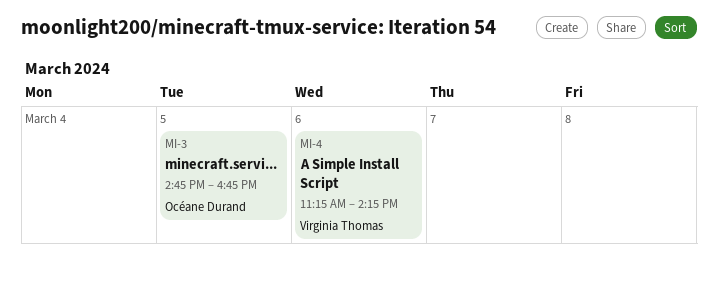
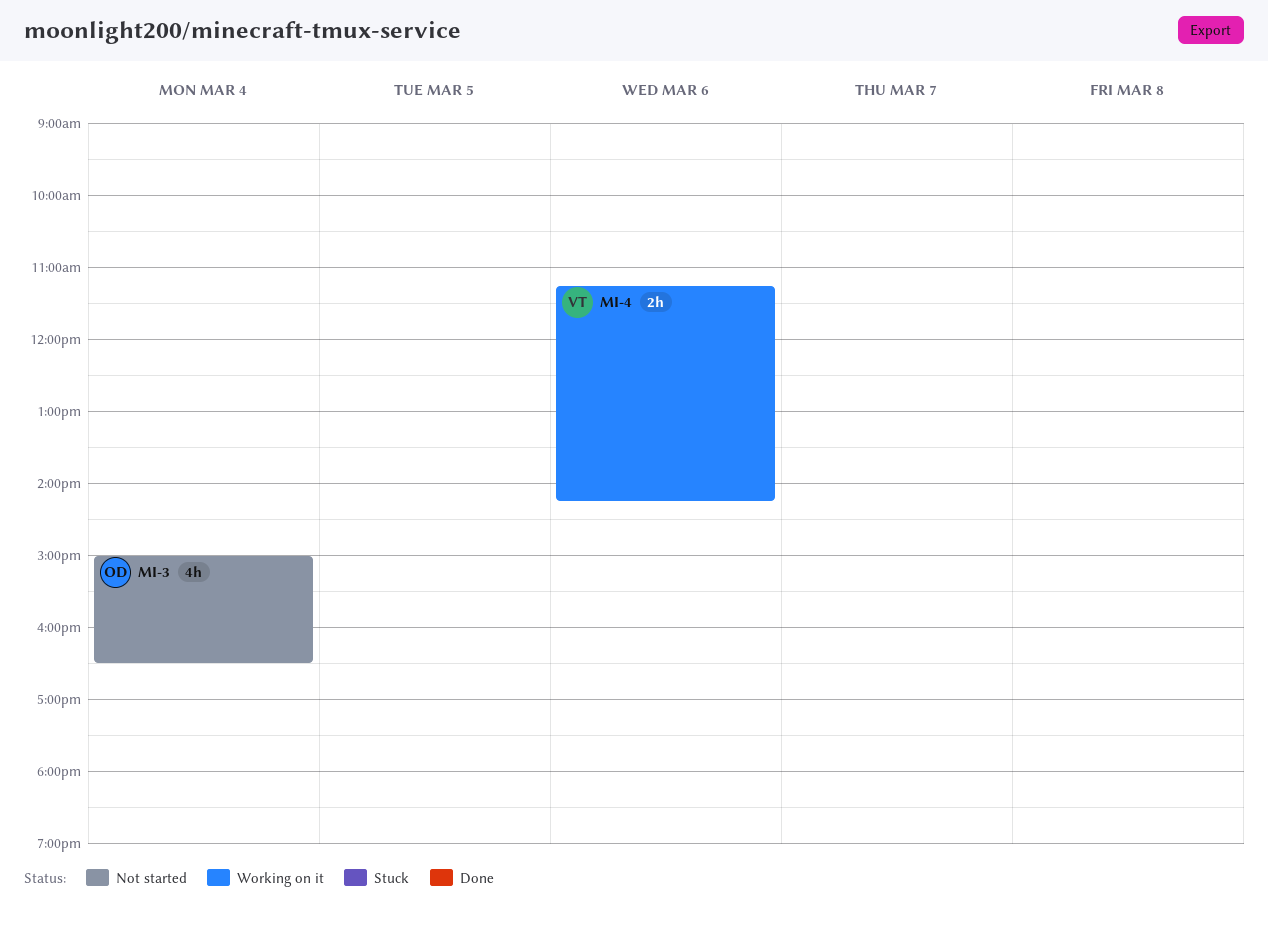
MI-3, day: Mar 5 -> Mar 4
MI-3, begins: 14:45 -> 15:00
MI-3, ends: 16:45 -> 16:30

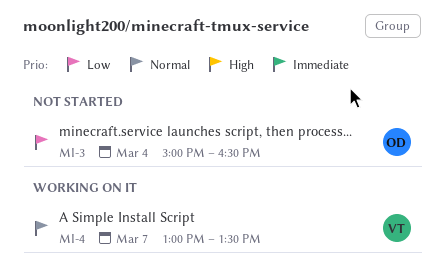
MI-4, day: Mar 6 -> Mar 7
MI-4, begins: 11:15 -> 13:00
MI-4, ends: 14:15 -> 13:30

